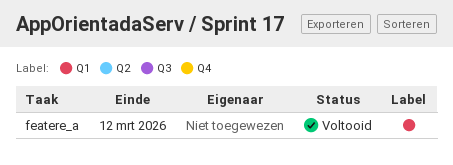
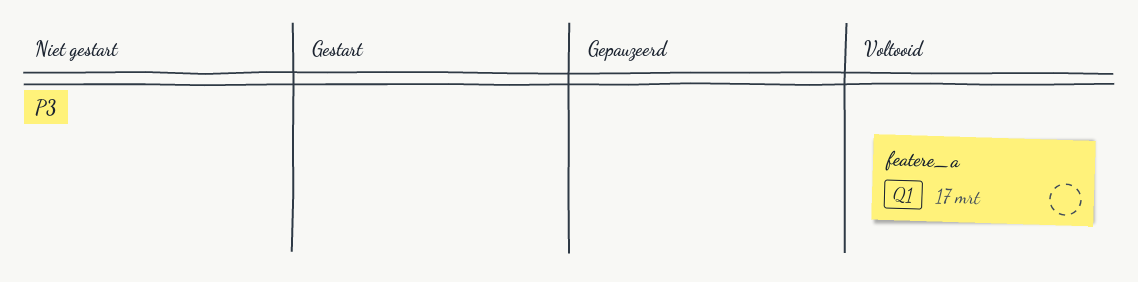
featere_a, due: Mar 12 -> Mar 17

